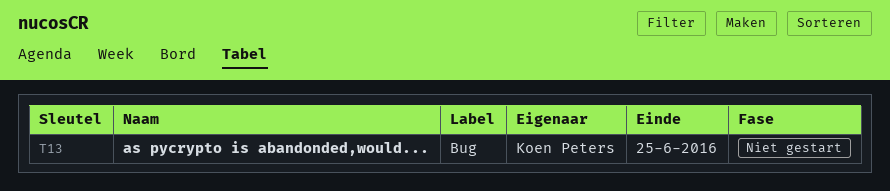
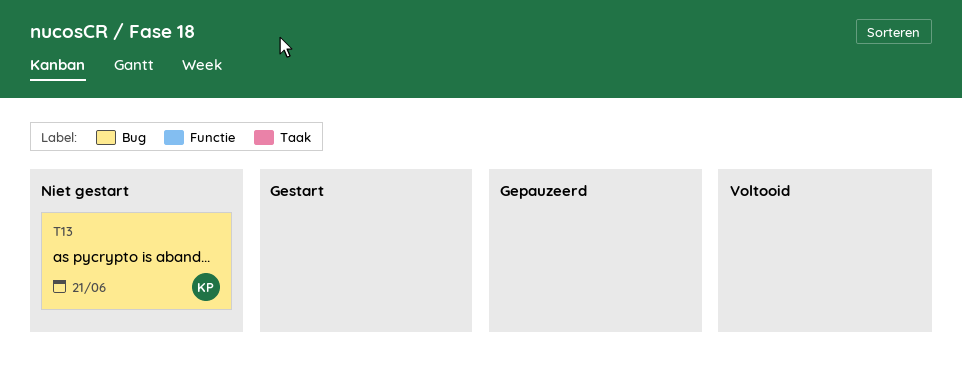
T13, due: Jun 25 -> Jun 21

